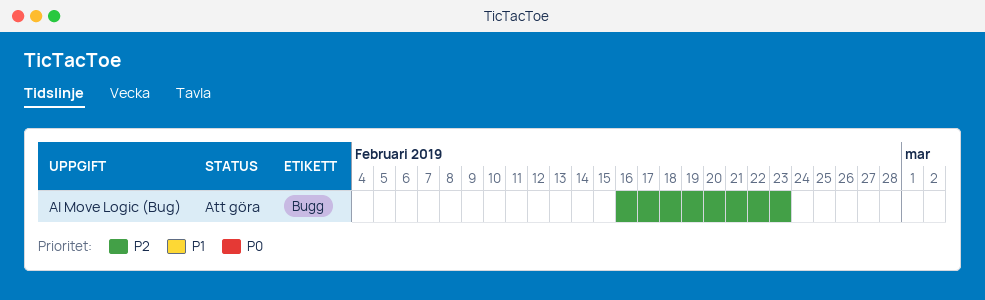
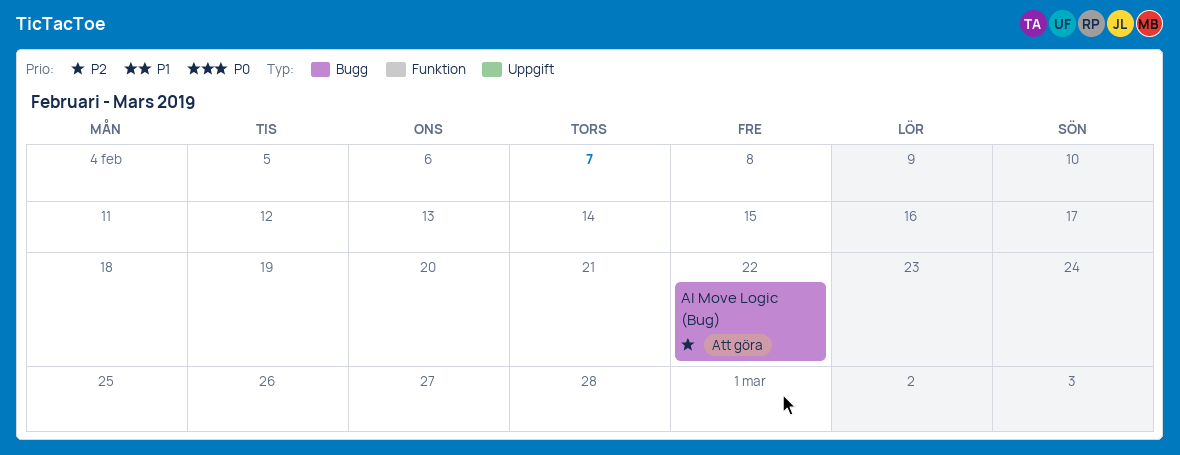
AI Move Logic (Bug), due: Feb 23 -> Feb 22

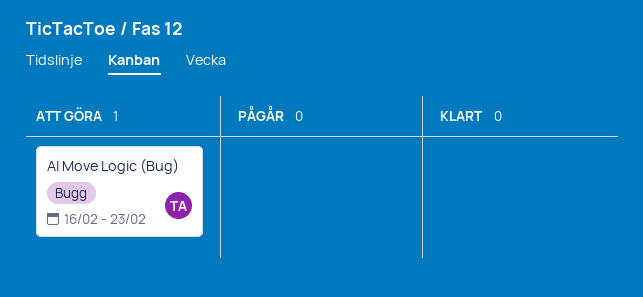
AI Move Logic (Bug), due: Feb 22 -> Feb 23

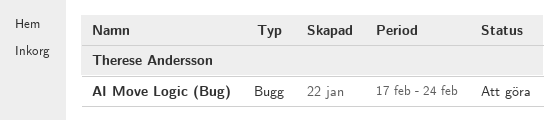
AI Move Logic (Bug), start: Feb 16 -> Feb 17
AI Move Logic (Bug), due: Feb 23 -> Feb 24

